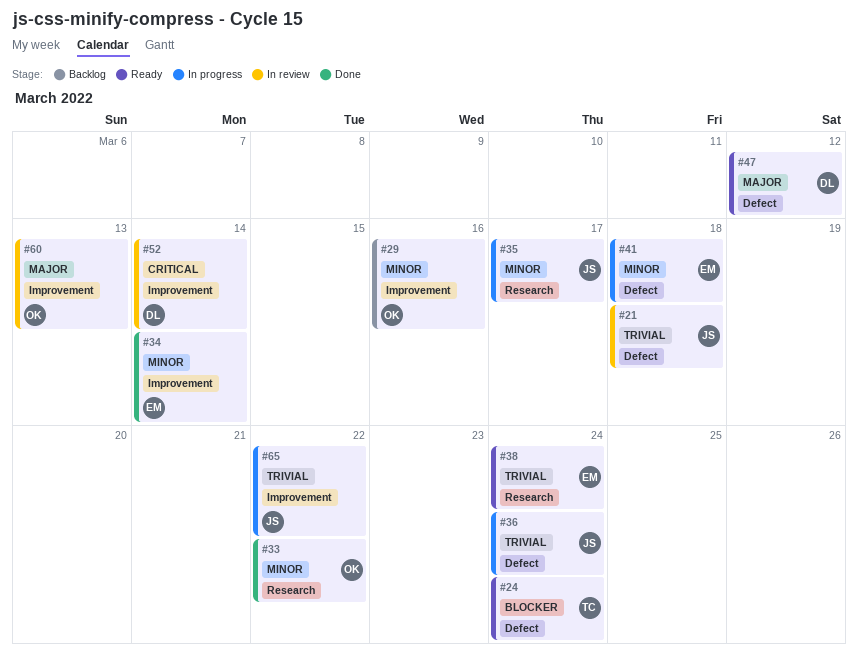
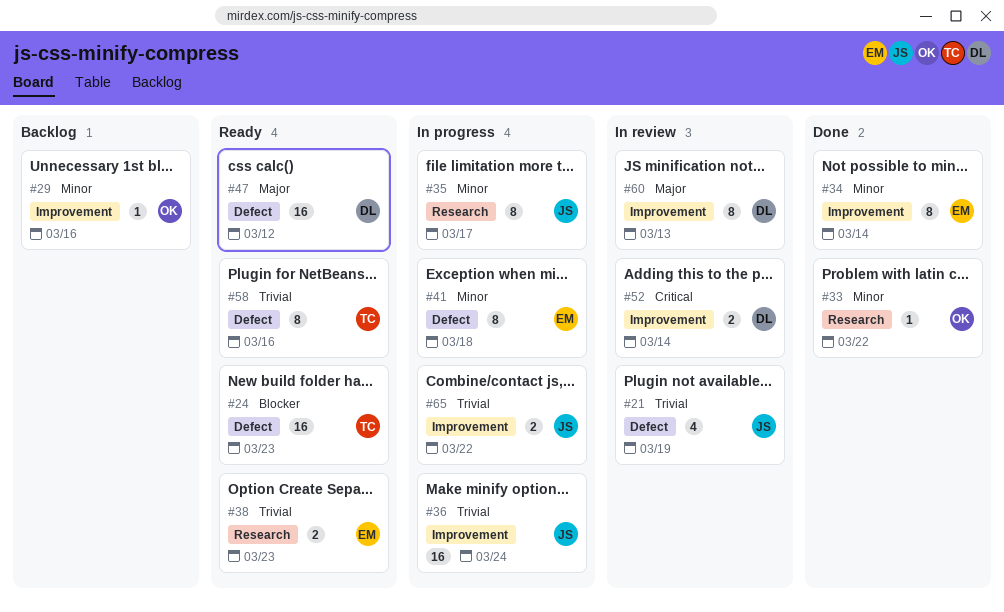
#21, due: Mar 18 -> Mar 19
#24, due: Mar 24 -> Mar 23
#36, label: Defect -> Improvement
#38, due: Mar 24 -> Mar 23
#58: none -> present
#60, owner: OK -> DL

